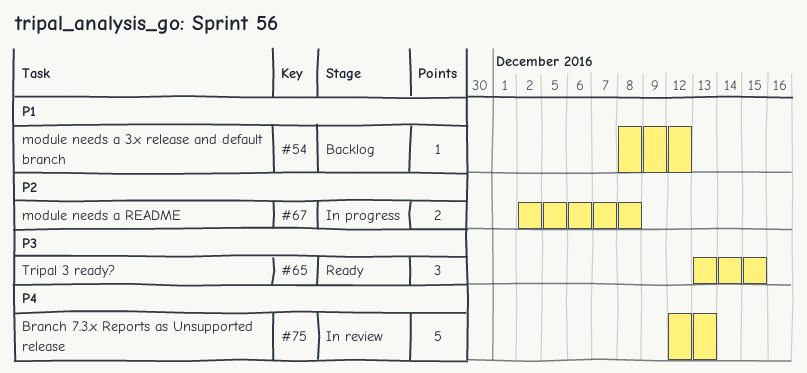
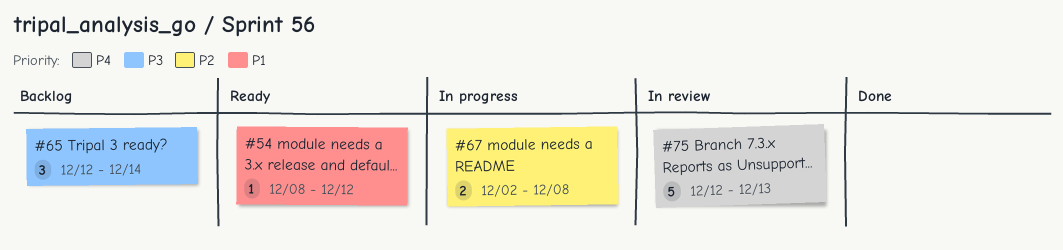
#54, status: Backlog -> Ready
#65, status: Ready -> Backlog
#65, start: Dec 13 -> Dec 12
#65, due: Dec 15 -> Dec 14

